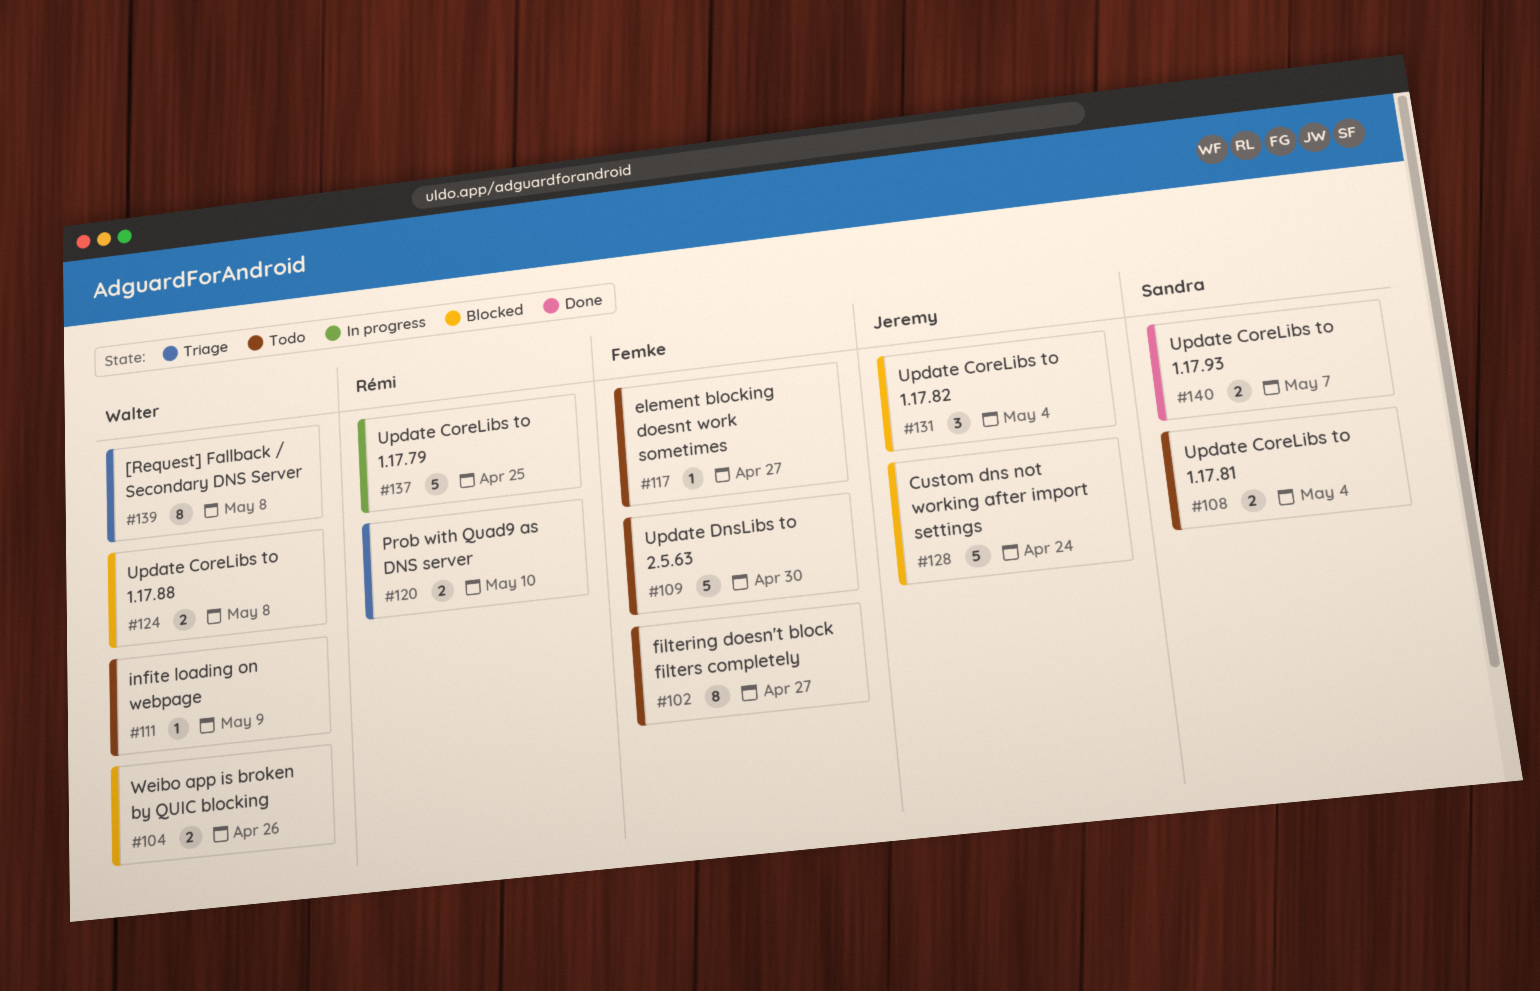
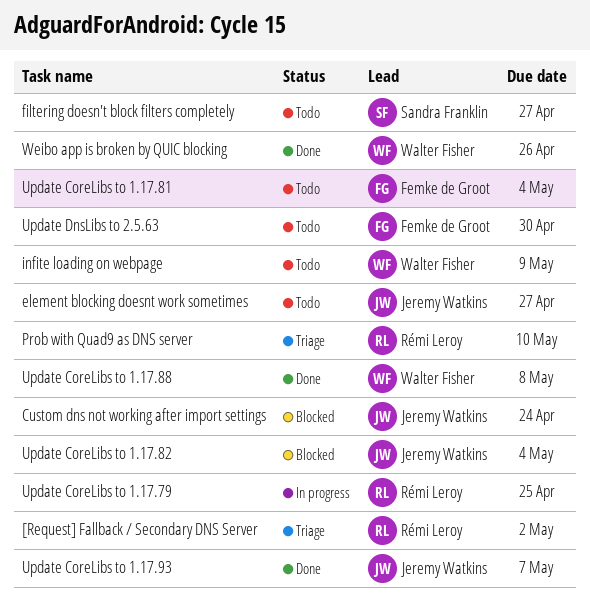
[Request] Fallback / Secondary DNS Server, owner: Walter Fisher -> Rémi Leroy
[Request] Fallback / Secondary DNS Server, due: May 8 -> May 2
element blocking doesnt work sometimes, owner: Femke de Groot -> Jeremy Watkins
filtering doesn't block filters completely, owner: Femke de Groot -> Sandra Franklin
Update CoreLibs to 1.17.81, owner: Sandra Franklin -> Femke de Groot
Update CoreLibs to 1.17.88, status: Blocked -> Done
Update CoreLibs to 1.17.93, owner: Sandra Franklin -> Jeremy Watkins
Weibo app is broken by QUIC blocking, status: Blocked -> Done

